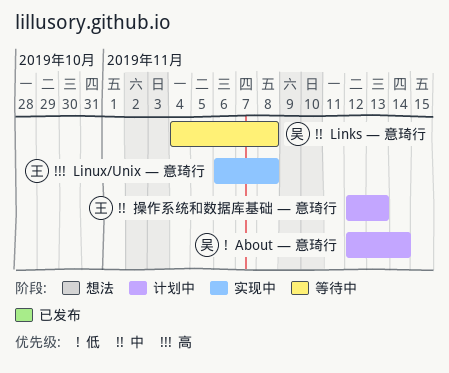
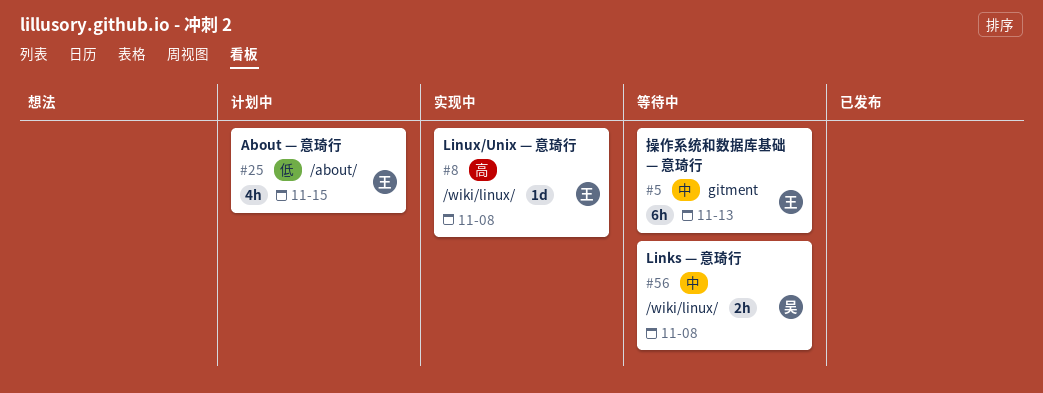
About — 意琦行, owner: 吴 -> 王
About — 意琦行, due: Nov 14 -> Nov 15
操作系统和数据库基础 — 意琦行, status: 计划中 -> 等待中

